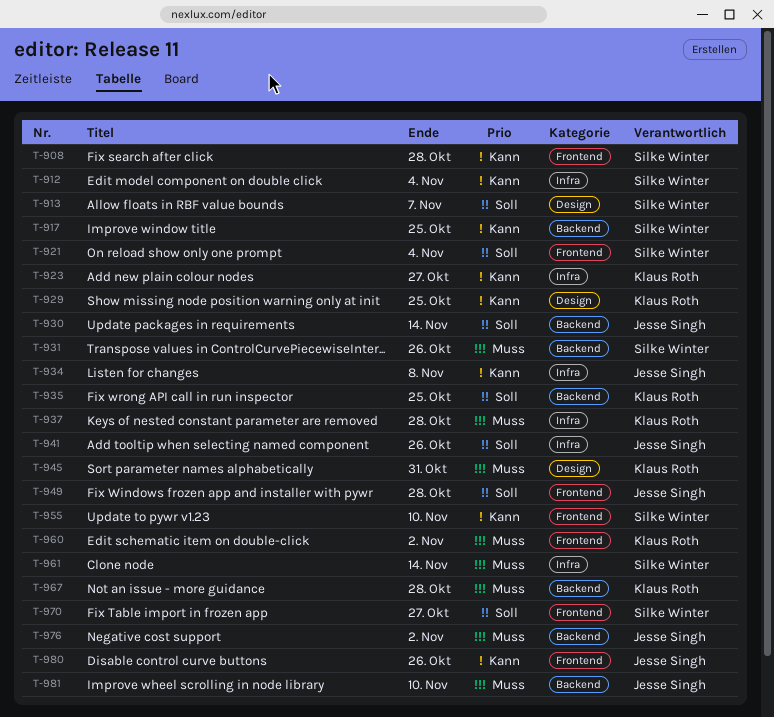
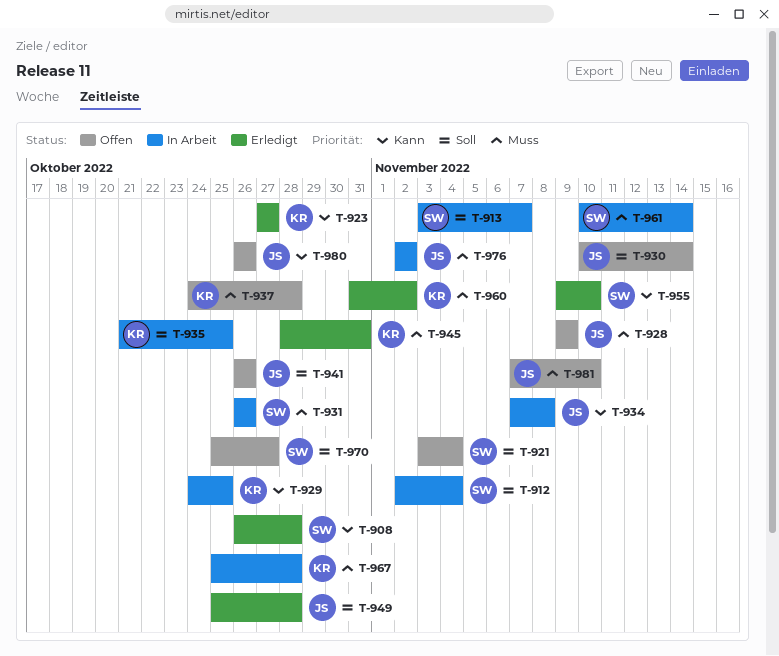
T-912, priority: Kann -> Soll
T-917: present -> none
T-928: none -> present

